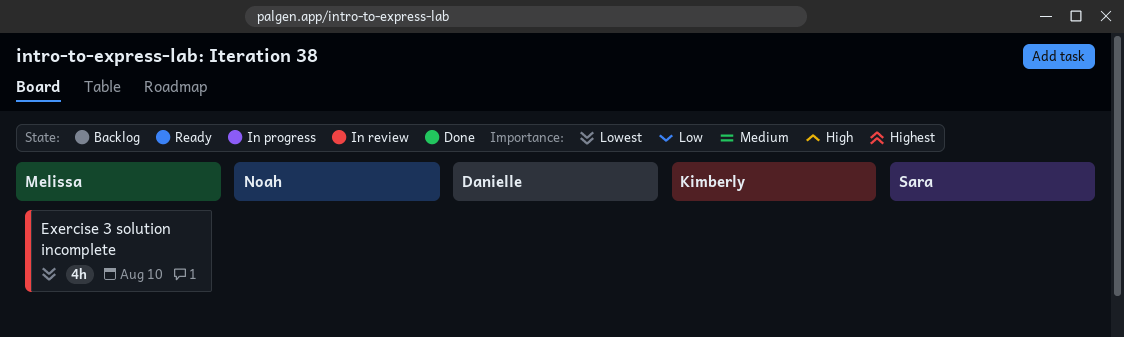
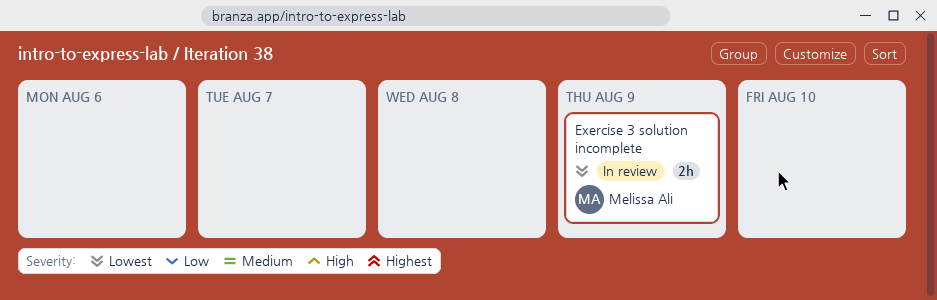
Exercise 3 solution incomplete, estimate: 4h -> 2h
Exercise 3 solution incomplete, due: Aug 10 -> Aug 9

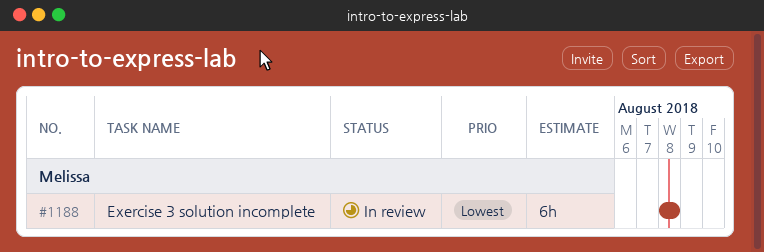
Exercise 3 solution incomplete, estimate: 2h -> 6h
Exercise 3 solution incomplete, due: Aug 9 -> Aug 8

